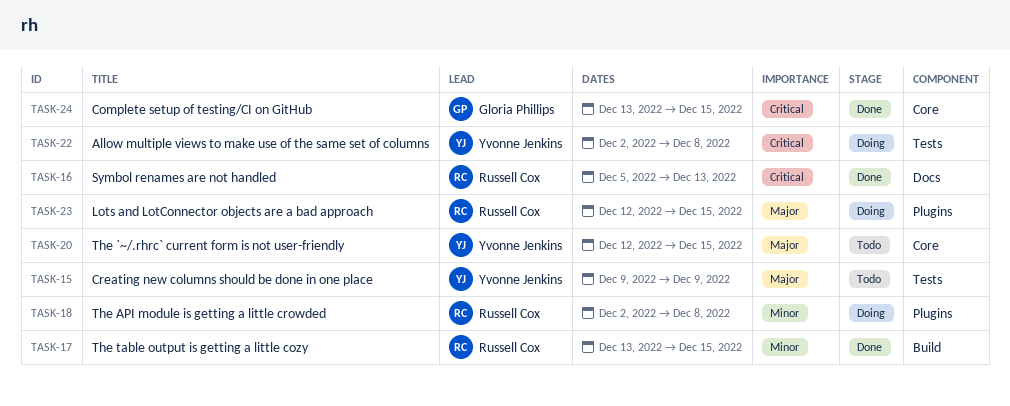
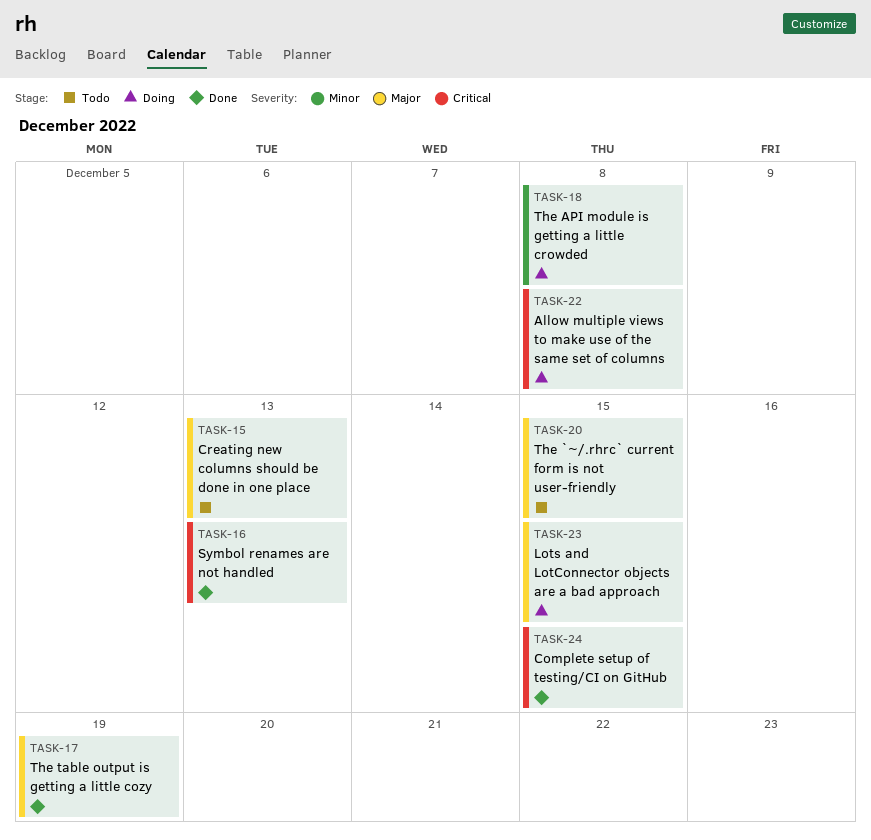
TASK-15, due: Dec 9 -> Dec 13
TASK-17, priority: Minor -> Major
TASK-17, due: Dec 15 -> Dec 19

